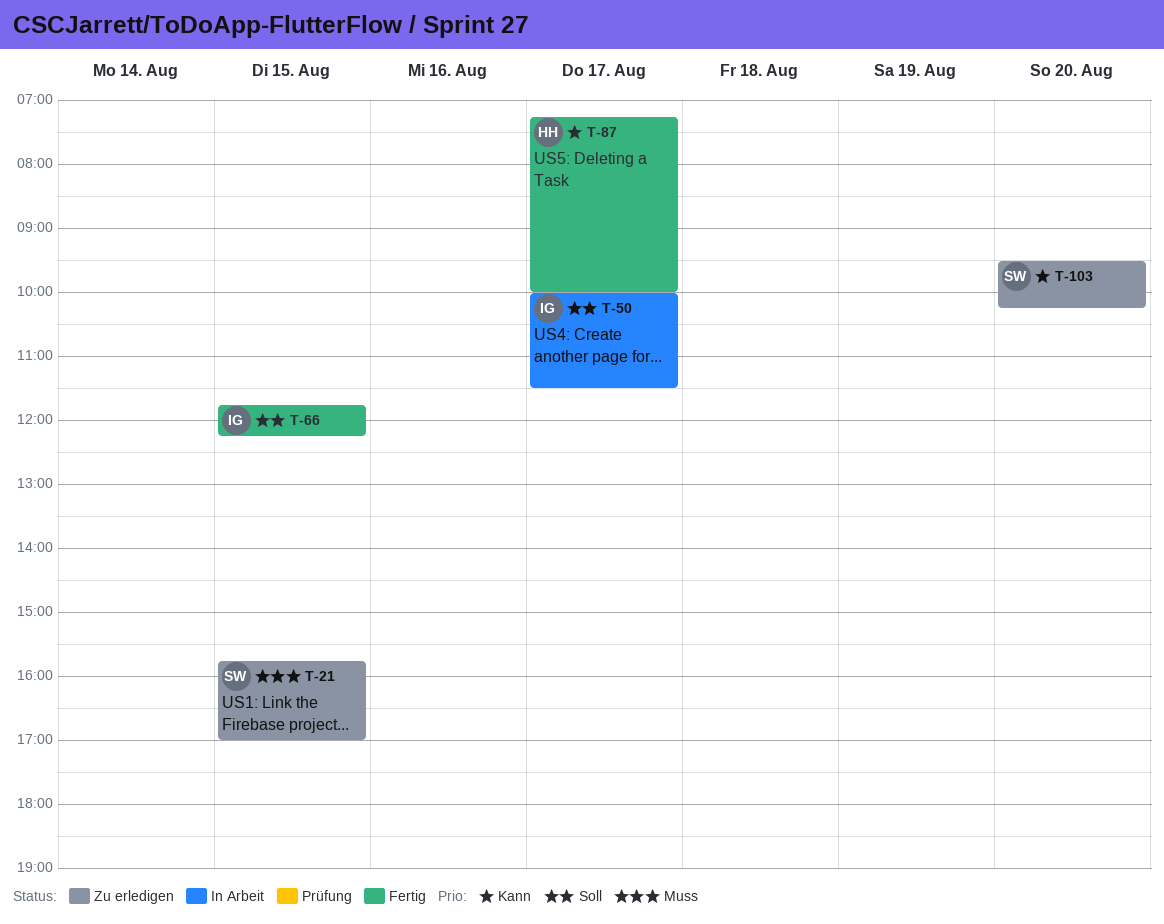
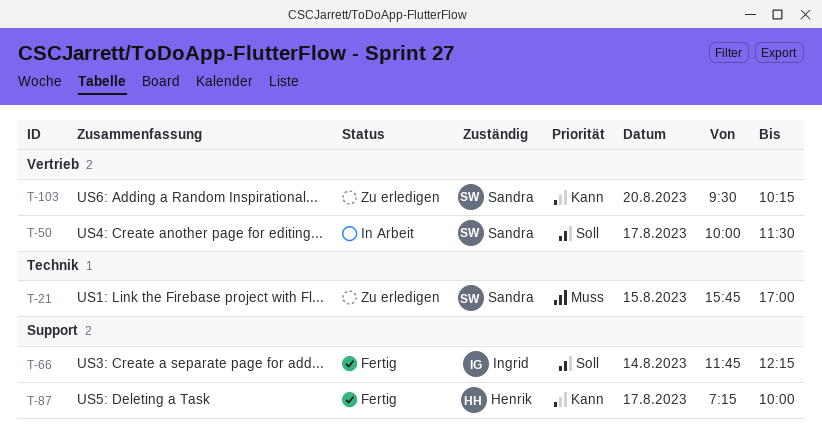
T-50, owner: Ingrid -> Sandra
T-66, day: Aug 15 -> Aug 14

